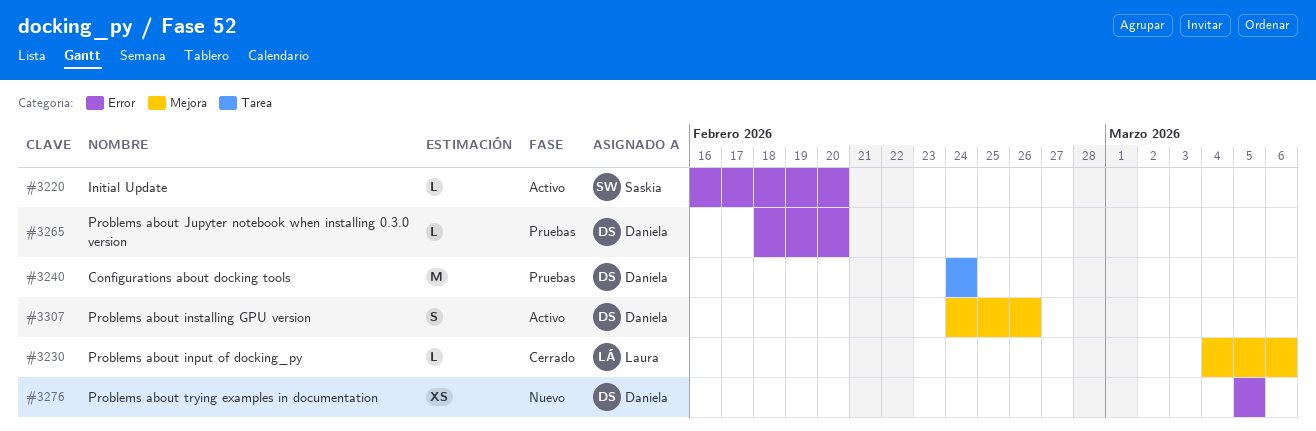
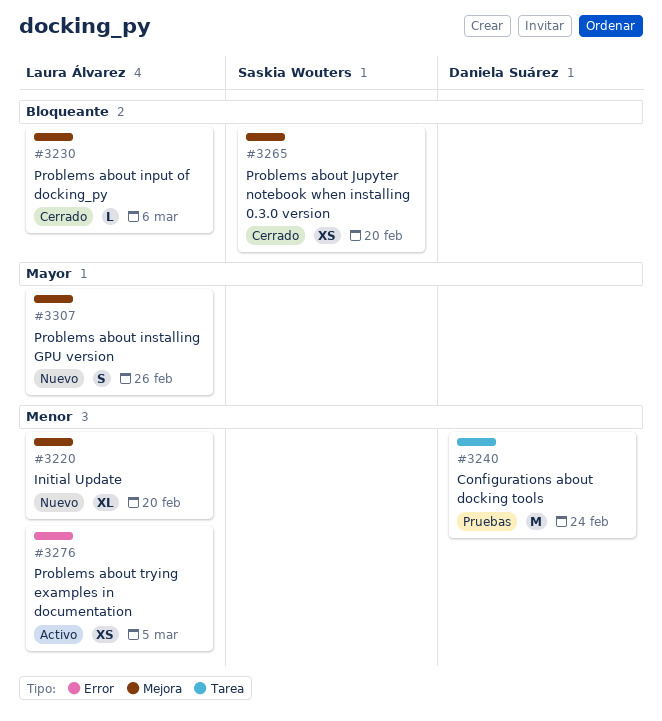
#3220, status: Activo -> Nuevo
#3220, owner: Saskia Wouters -> Laura Álvarez
#3220, label: Error -> Mejora
#3220, estimate: L -> XL
#3265, status: Pruebas -> Cerrado
#3265, owner: Daniela Suárez -> Saskia Wouters
#3265, label: Error -> Mejora
#3265, estimate: L -> XS
#3276, status: Nuevo -> Activo
#3276, owner: Daniela Suárez -> Laura Álvarez
#3307, status: Activo -> Nuevo
#3307, owner: Daniela Suárez -> Laura Álvarez

